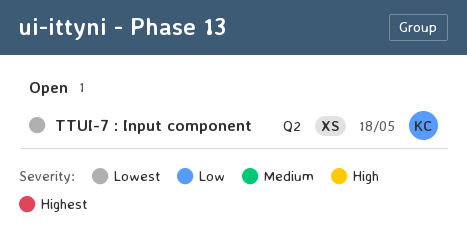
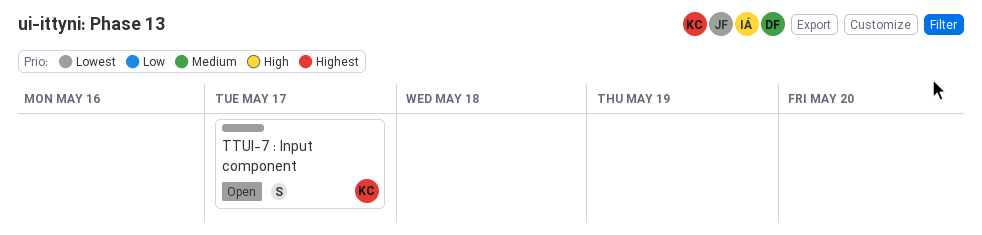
TTUI-7 : Input component, estimate: XS -> S
TTUI-7 : Input component, due: May 18 -> May 17

